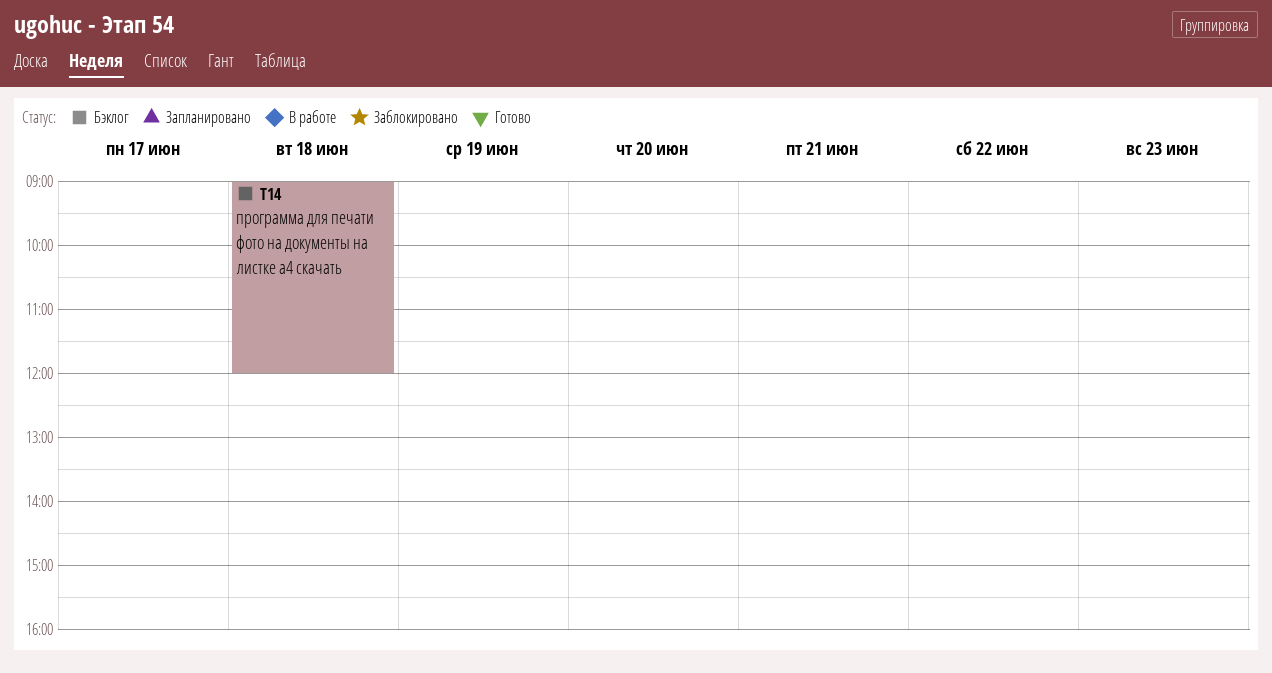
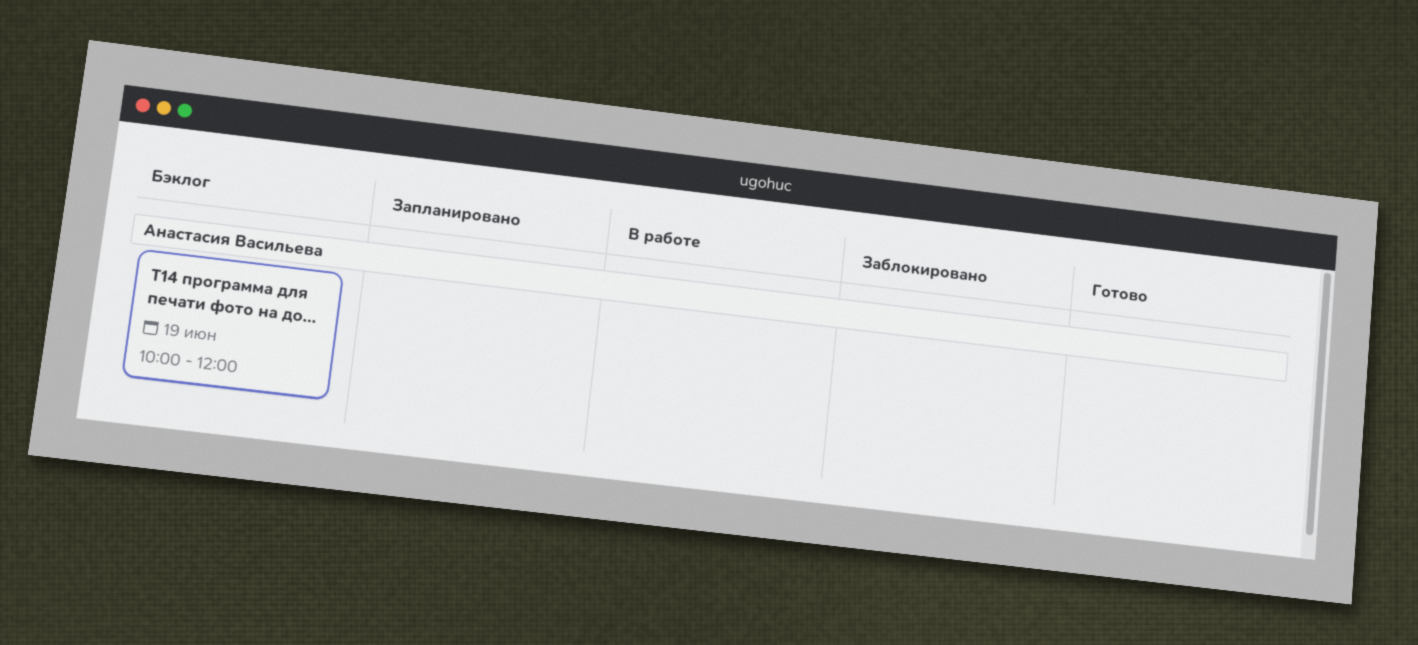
T14, day: Jun 18 -> Jun 19
T14, begins: 09:00 -> 10:00

